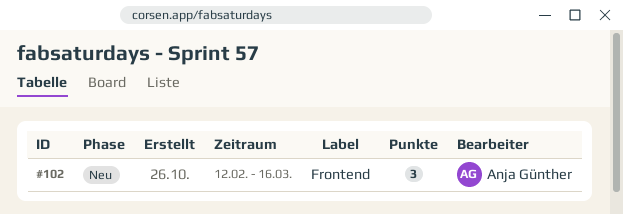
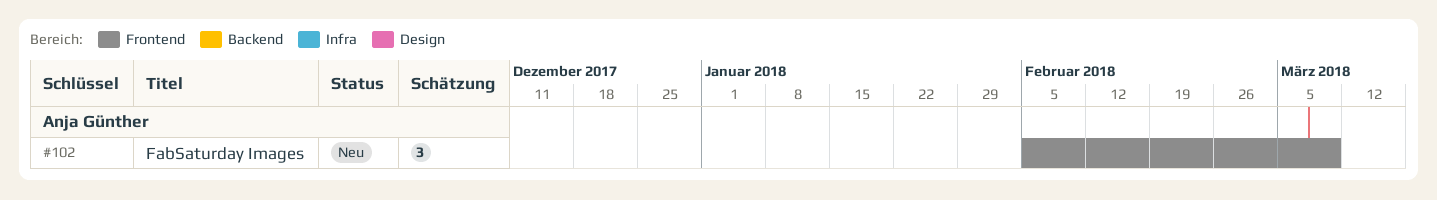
#102, start: Feb 12 -> Feb 5
#102, due: Mar 16 -> Mar 9

